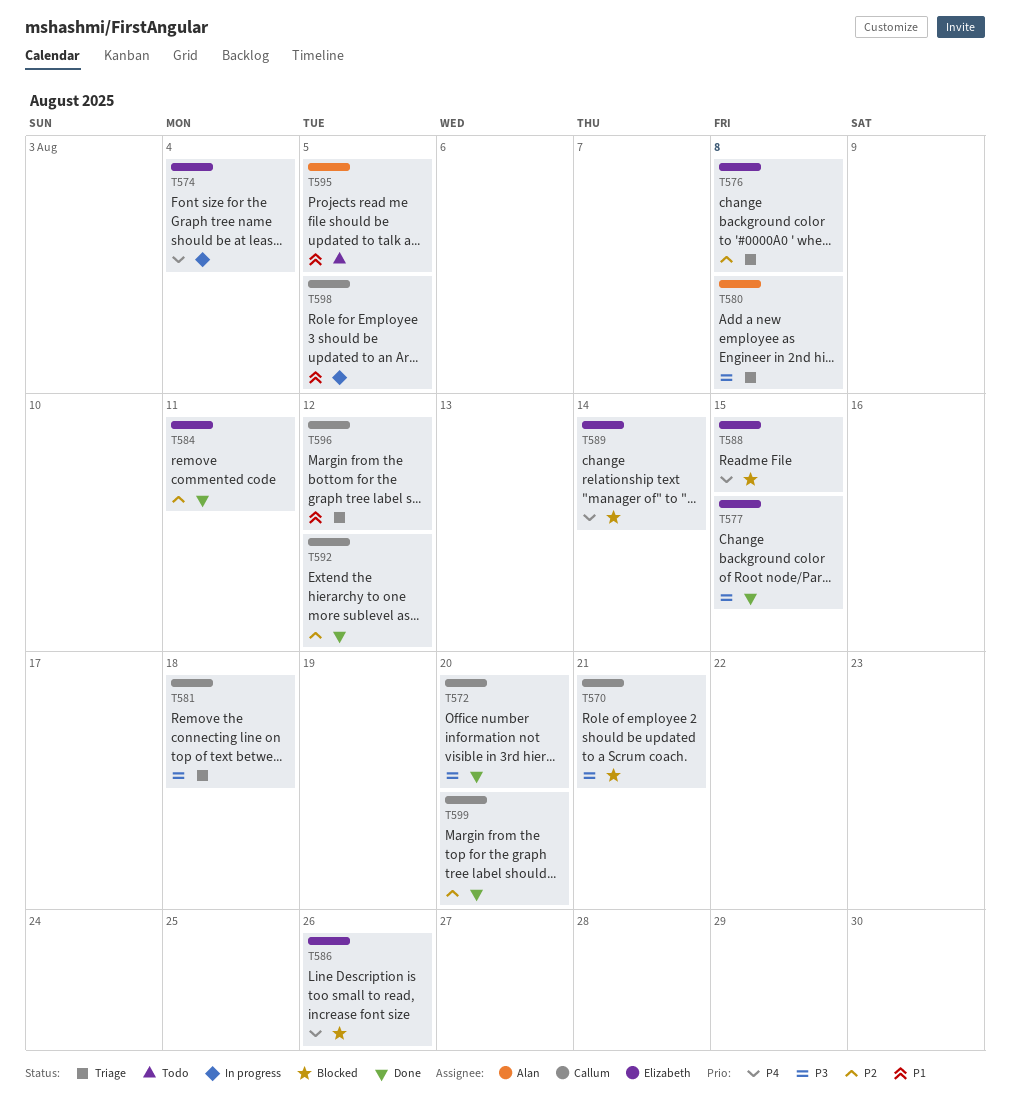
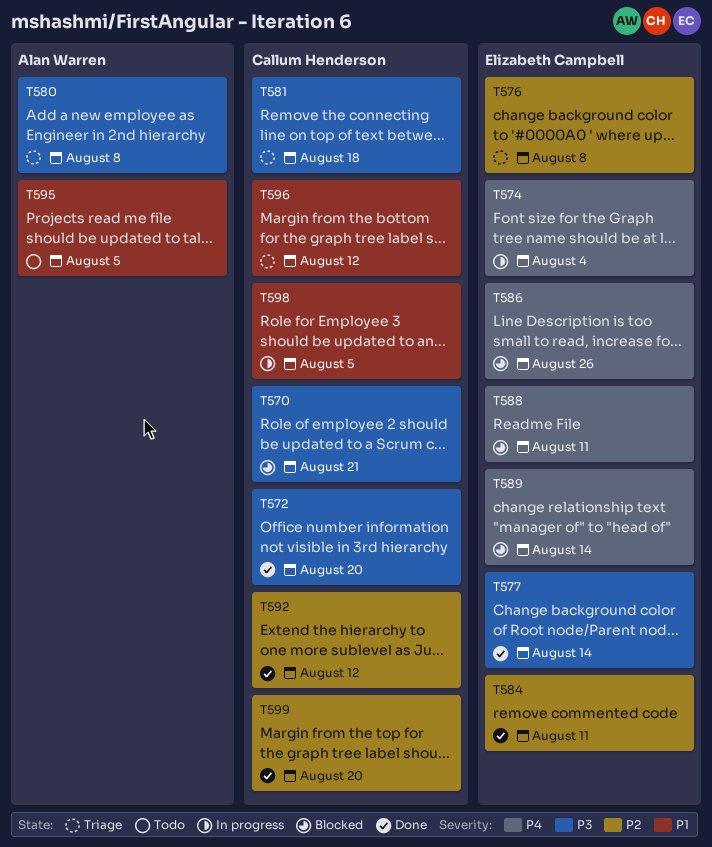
T577, due: Aug 15 -> Aug 14
T588, due: Aug 15 -> Aug 11

